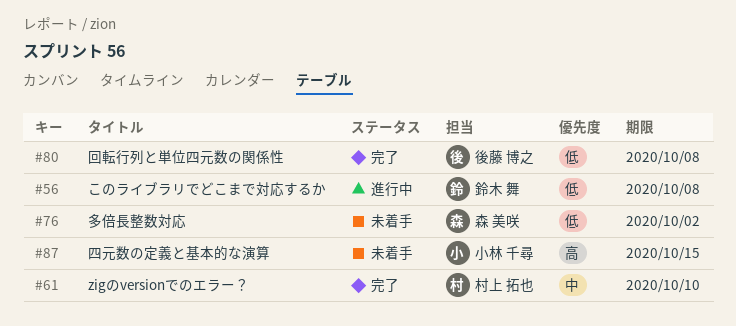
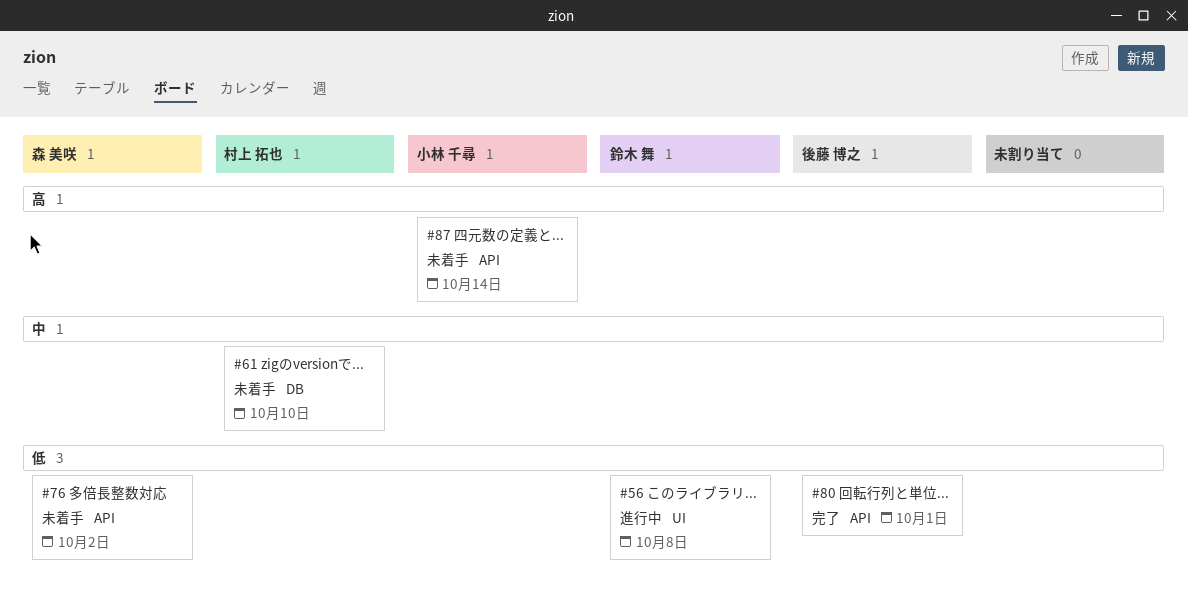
#61, status: 完了 -> 未着手
#80, due: Oct 8 -> Oct 1
#87, due: Oct 15 -> Oct 14

